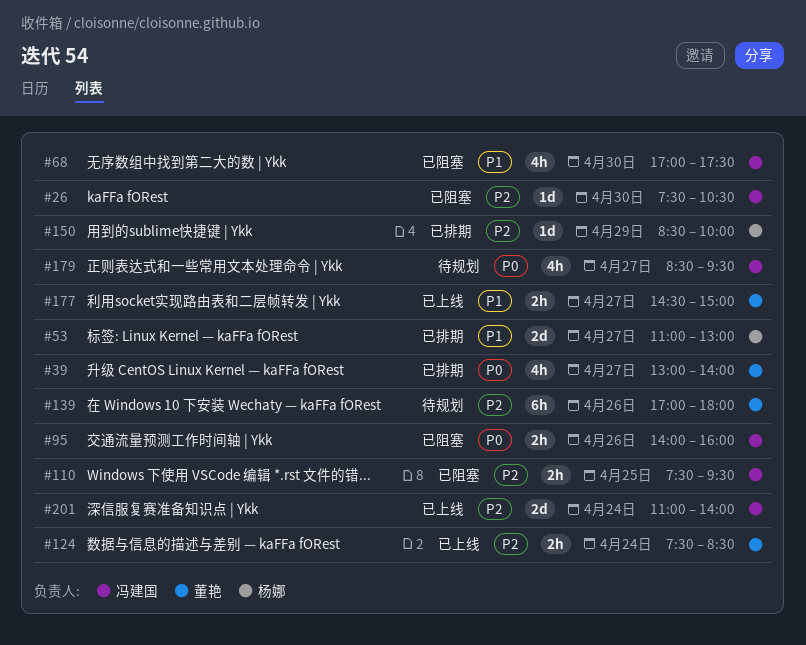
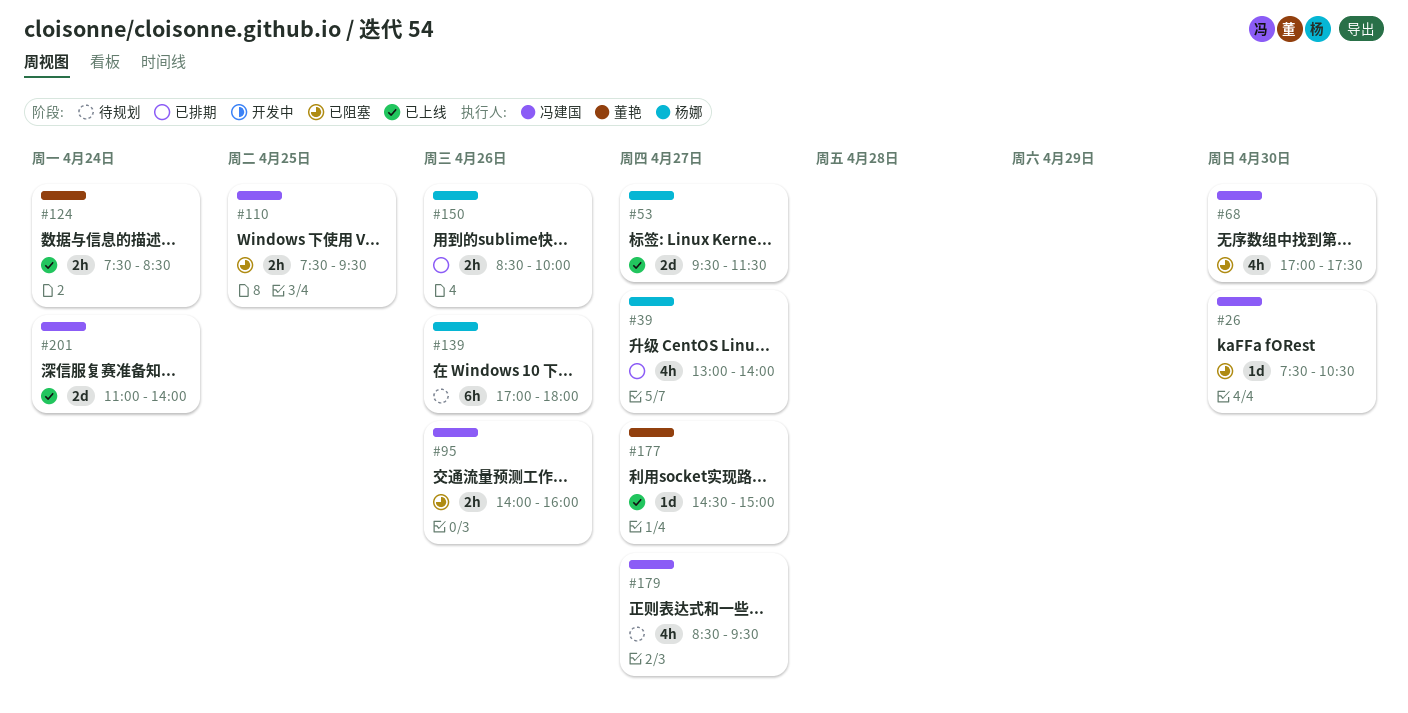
#39, owner: 董艳 -> 杨娜
#53, status: 已排期 -> 已上线
#53, begins: 11:00 -> 09:30
#53, ends: 13:00 -> 11:30
#139, owner: 董艳 -> 杨娜
#150, estimate: 1d -> 2h
#150, day: Apr 29 -> Apr 26
#177, estimate: 2h -> 1d

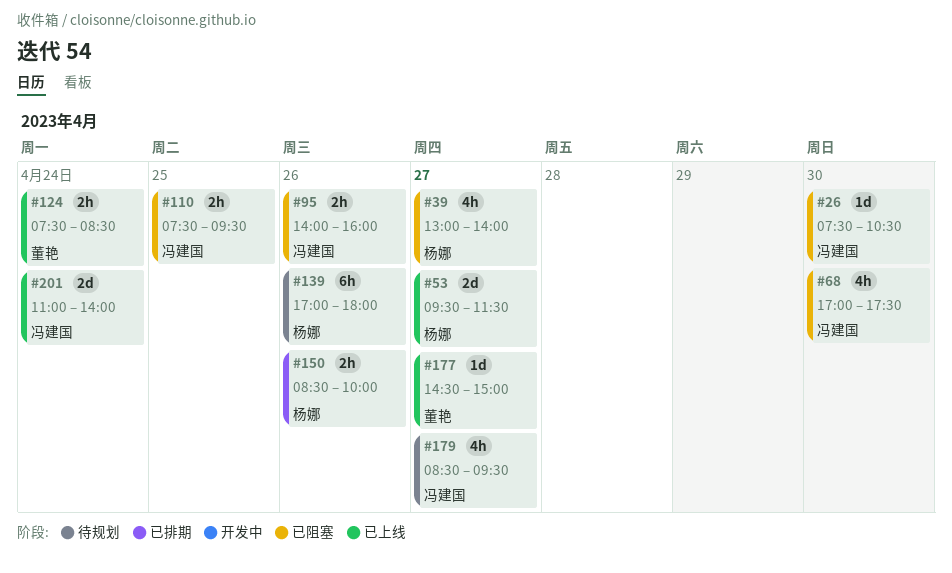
#39, status: 已排期 -> 已阻塞

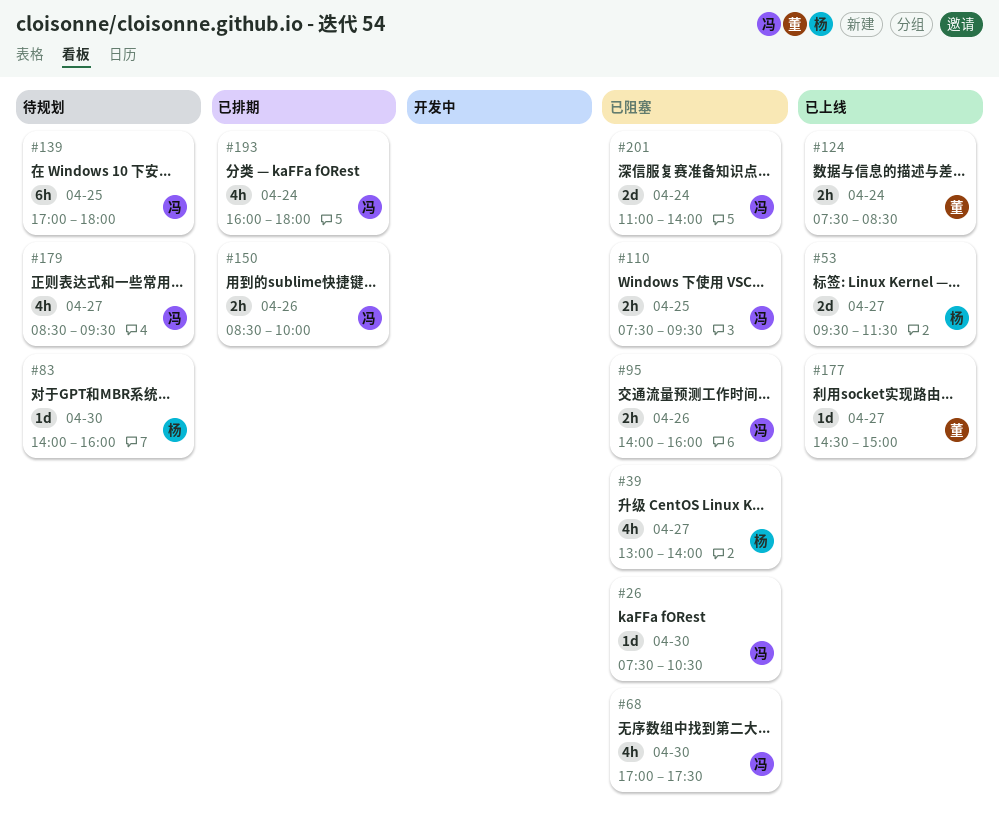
#83: none -> present
#139, owner: 杨娜 -> 冯建国
#139, day: Apr 26 -> Apr 25
#150, owner: 杨娜 -> 冯建国
#193: none -> present
#201, status: 已上线 -> 已阻塞

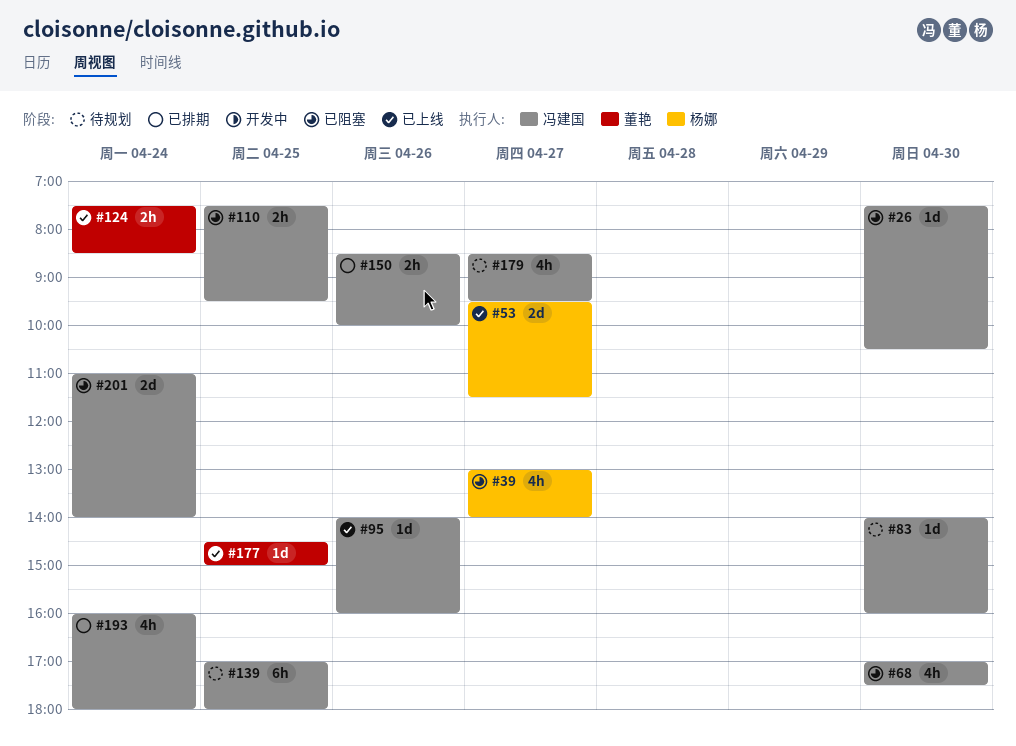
#83, owner: 杨娜 -> 冯建国
#95, status: 已阻塞 -> 已上线
#95, estimate: 2h -> 1d
#177, day: Apr 27 -> Apr 25

